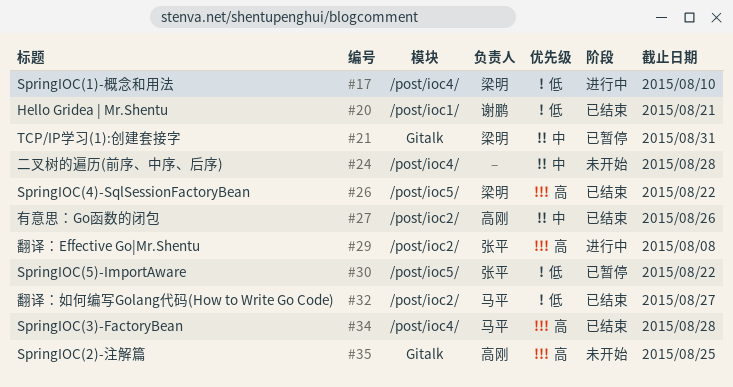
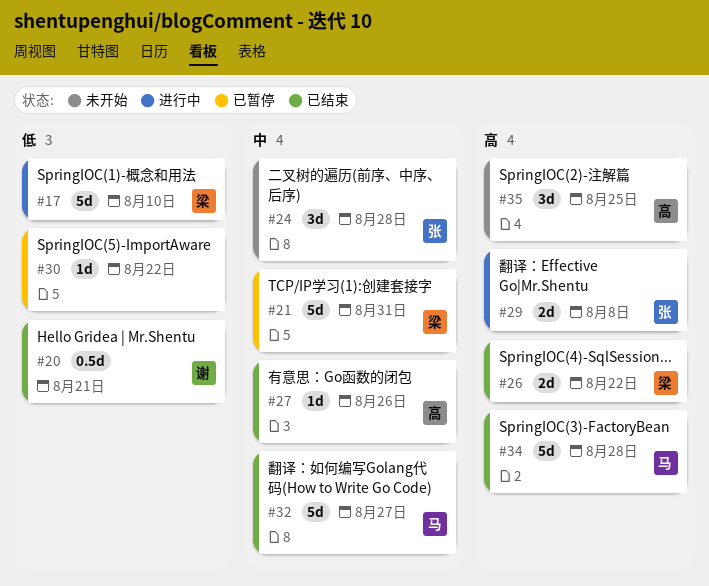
#24, owner: none -> 张平
#30, owner: 张平 -> none
#32, priority: 低 -> 中

